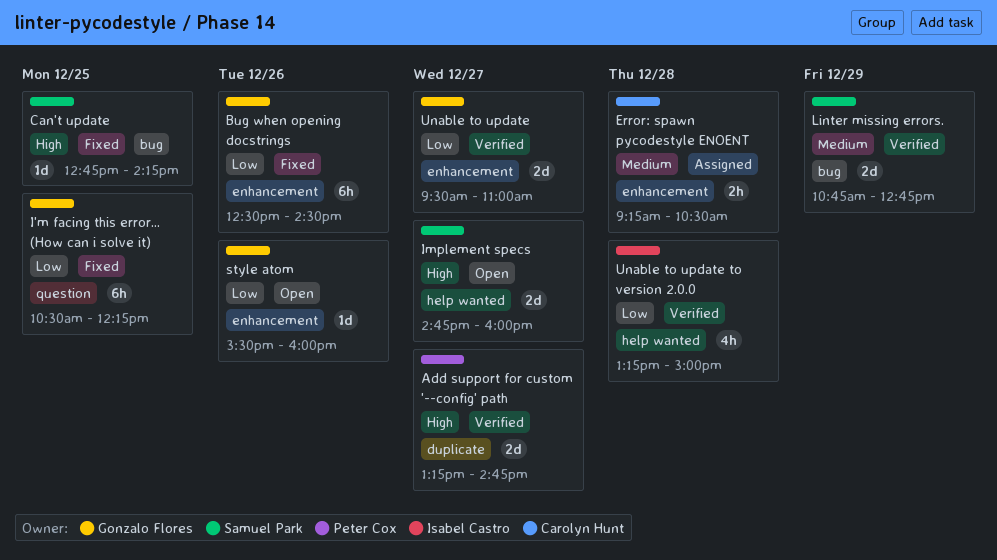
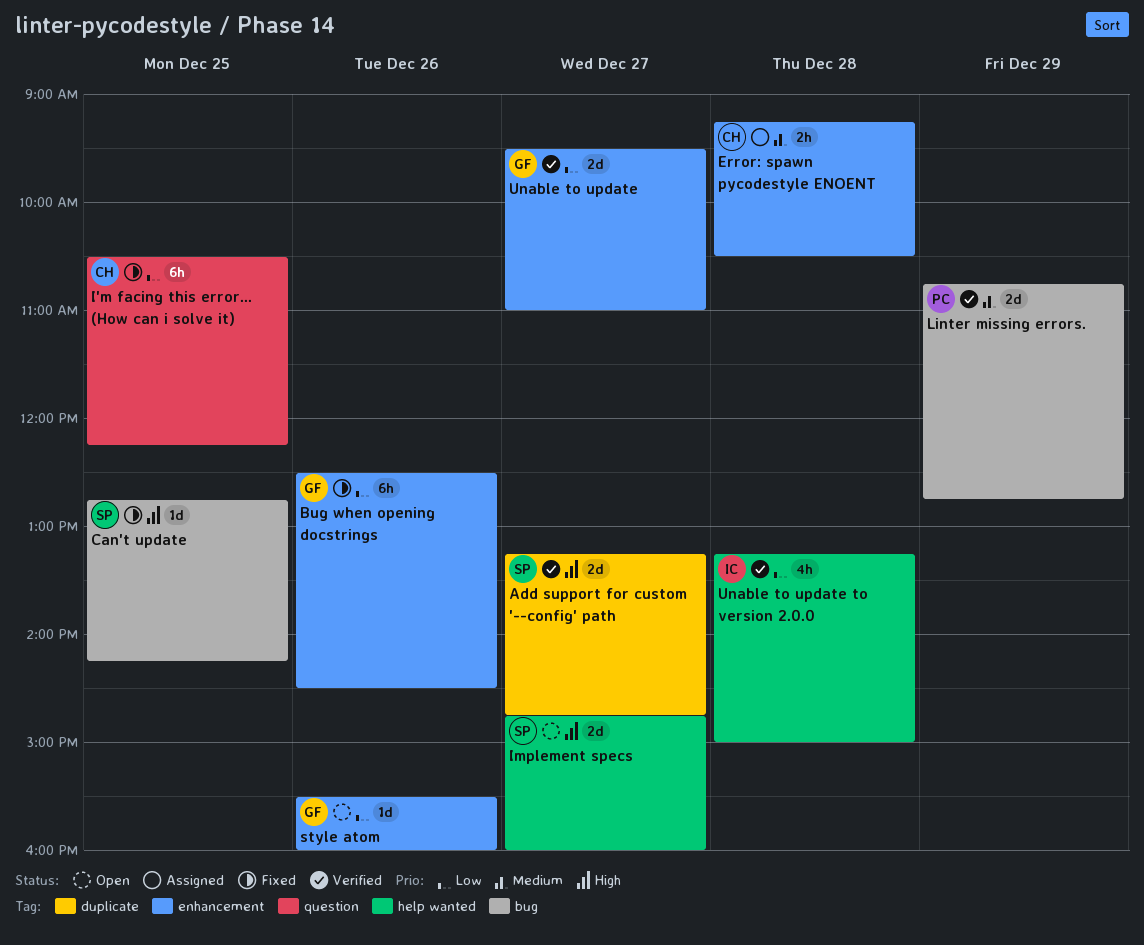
Add support for custom '--config' path, owner: Peter Cox -> Samuel Park
I'm facing this error... (How can i solve it), owner: Gonzalo Flores -> Carolyn Hunt
Linter missing errors., owner: Samuel Park -> Peter Cox

